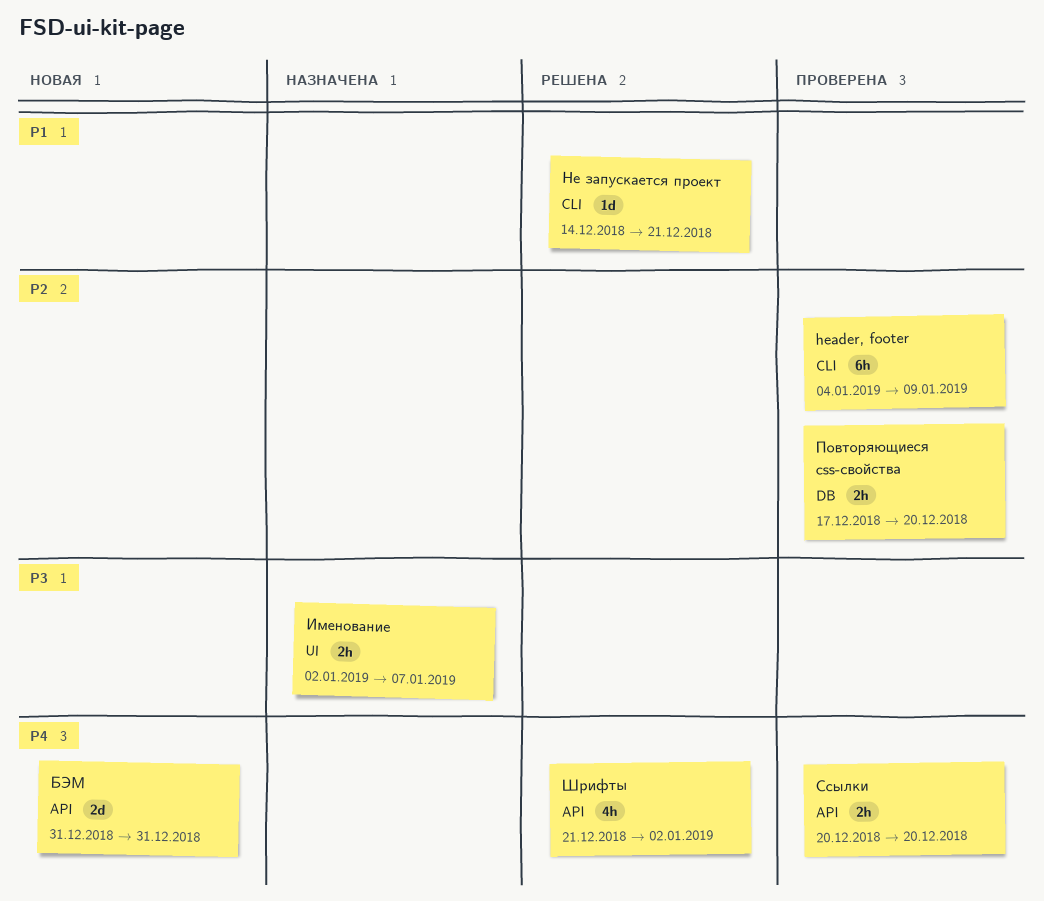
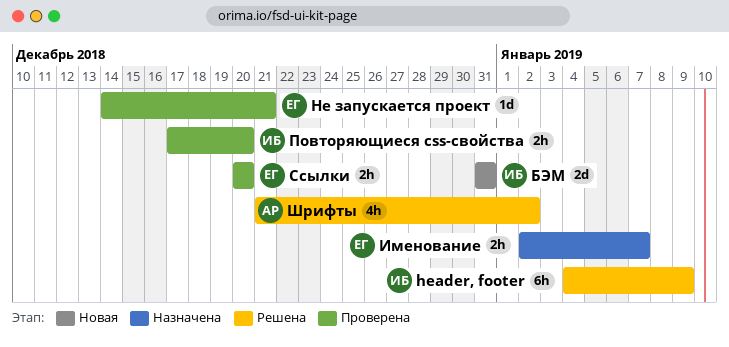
header, footer, status: Проверена -> Решена
Не запускается проект, status: Решена -> Проверена

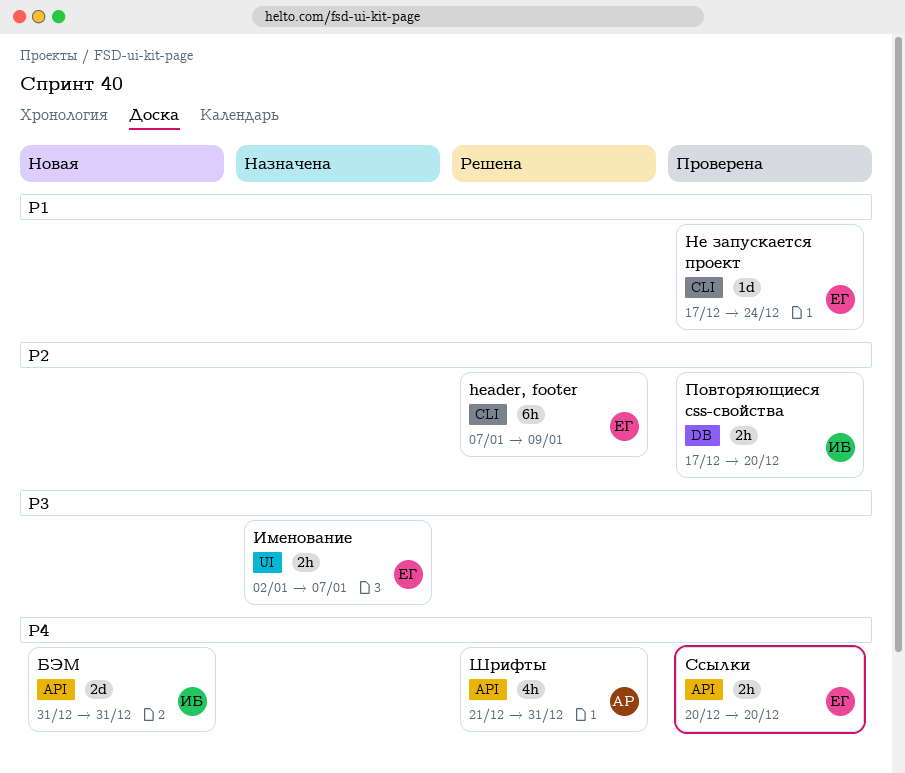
header, footer, owner: ИБ -> ЕГ
header, footer, start: Jan 4 -> Jan 7
Не запускается проект, start: Dec 14 -> Dec 17
Не запускается проект, due: Dec 21 -> Dec 24
Шрифты, due: Jan 2 -> Dec 31

